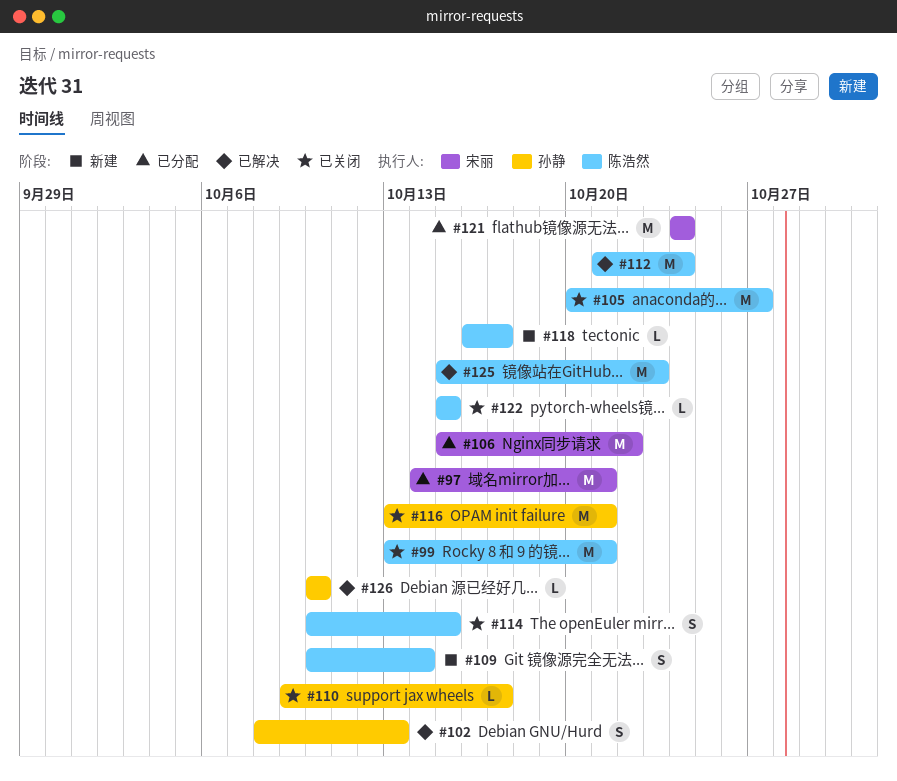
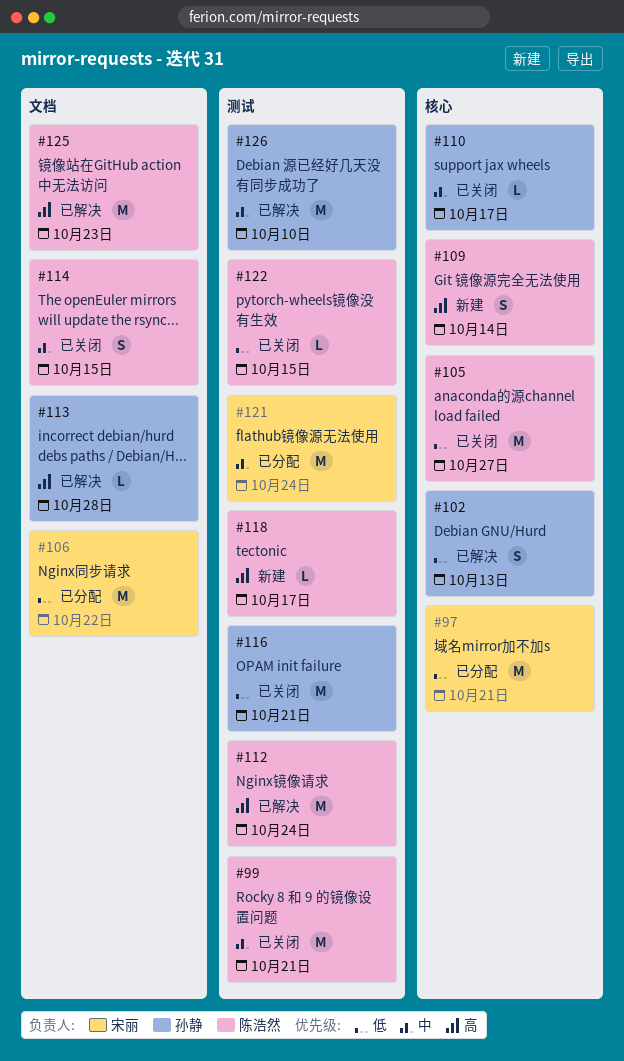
#113: none -> present
#126, estimate: L -> M

